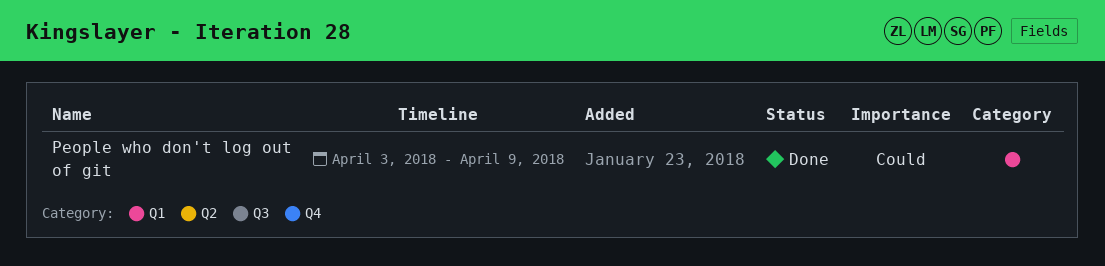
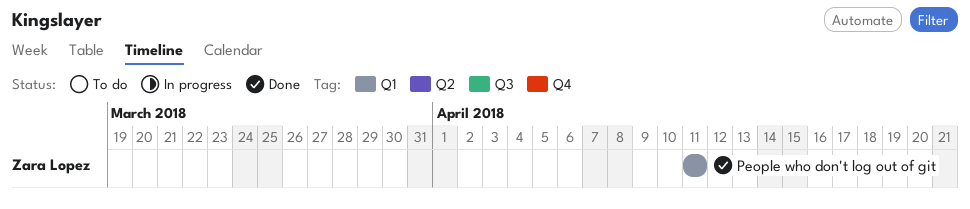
People who don't log out of git, start: Apr 3 -> Apr 11
People who don't log out of git, due: Apr 9 -> Apr 11

